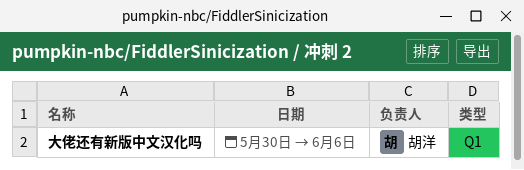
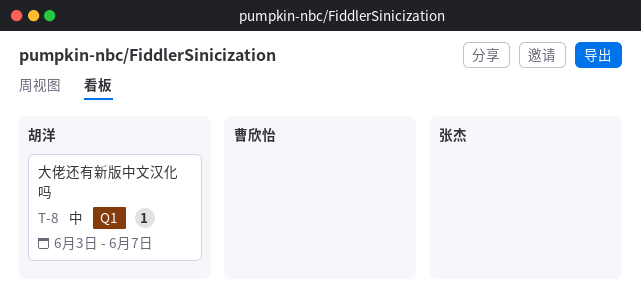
大佬还有新版中文汉化吗, start: May 30 -> Jun 3
大佬还有新版中文汉化吗, due: Jun 6 -> Jun 7

